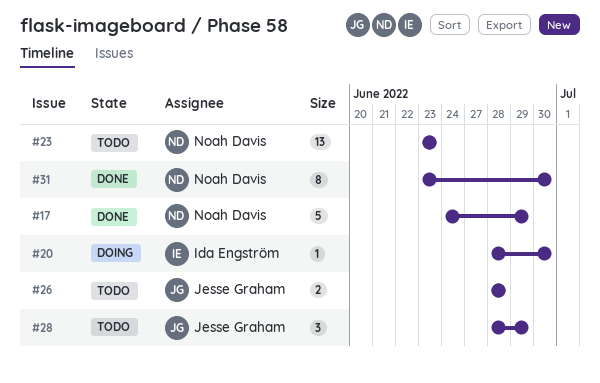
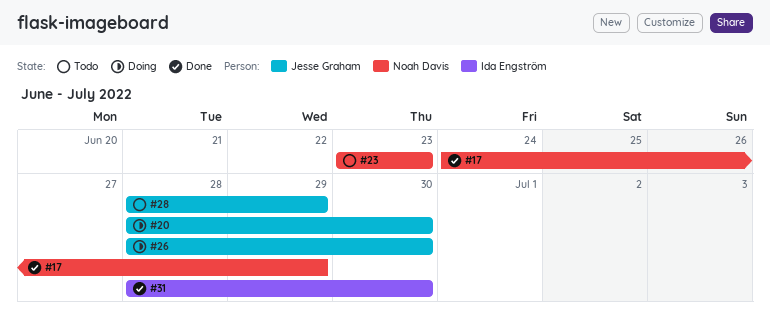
#20, owner: Ida Engström -> Jesse Graham
#26, status: Todo -> Doing
#26, due: Jun 28 -> Jun 30
#31, owner: Noah Davis -> Ida Engström
#31, start: Jun 23 -> Jun 28

